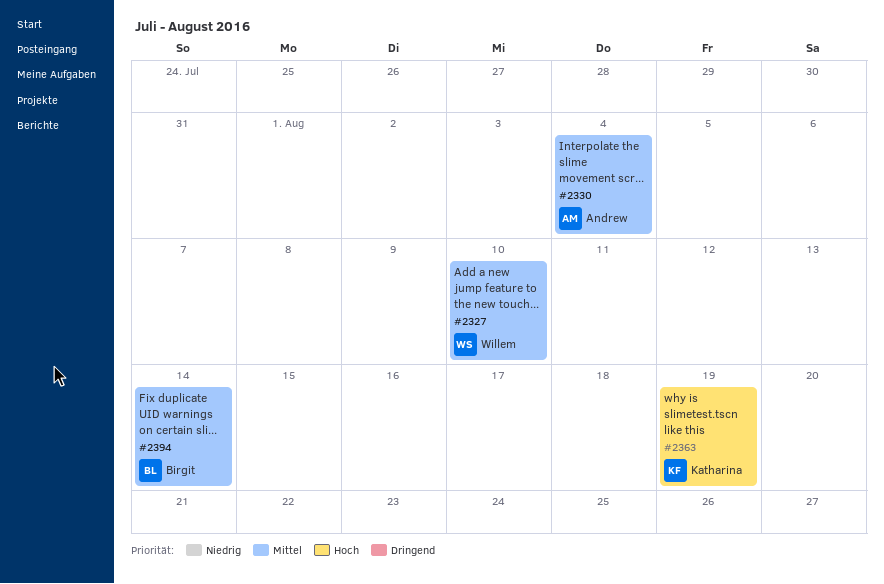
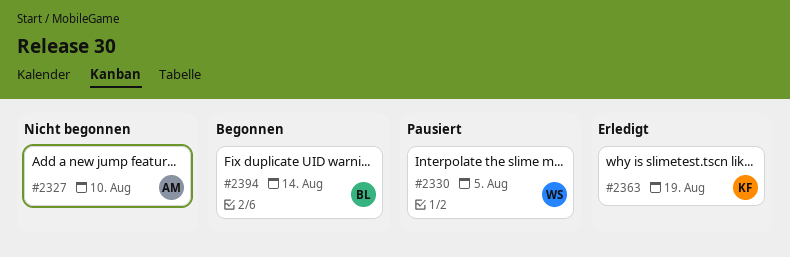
#2327, owner: Willem -> Andrew
#2330, owner: Andrew -> Willem
#2330, due: Aug 4 -> Aug 5

